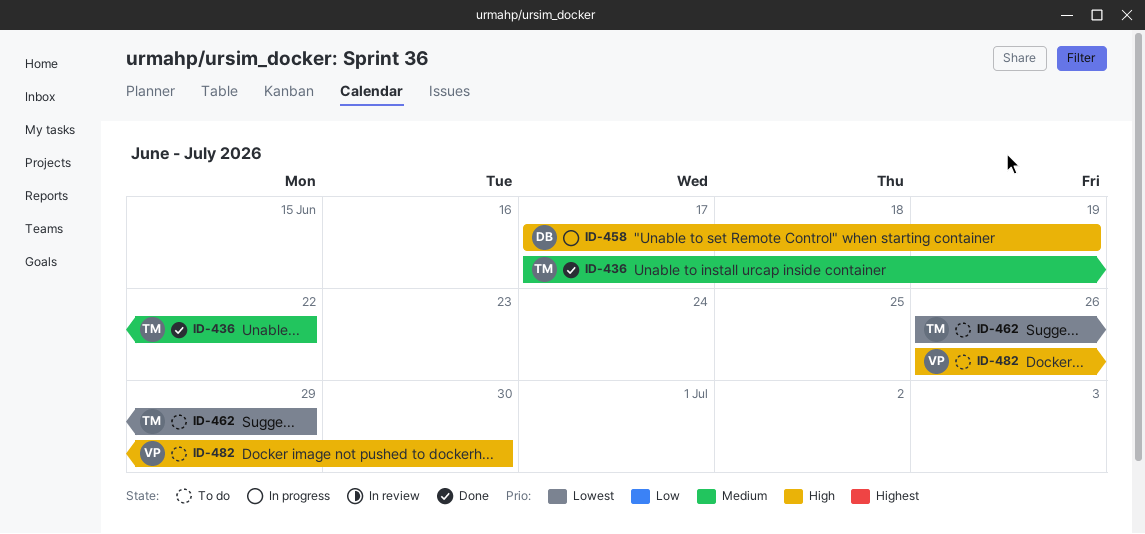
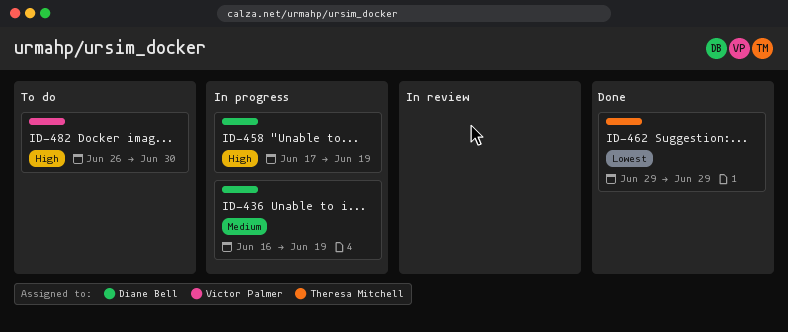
ID-436, status: Done -> In progress
ID-436, owner: Theresa Mitchell -> Diane Bell
ID-436, start: Jun 17 -> Jun 16
ID-436, due: Jun 22 -> Jun 19
ID-462, status: To do -> Done
ID-462, start: Jun 26 -> Jun 29

